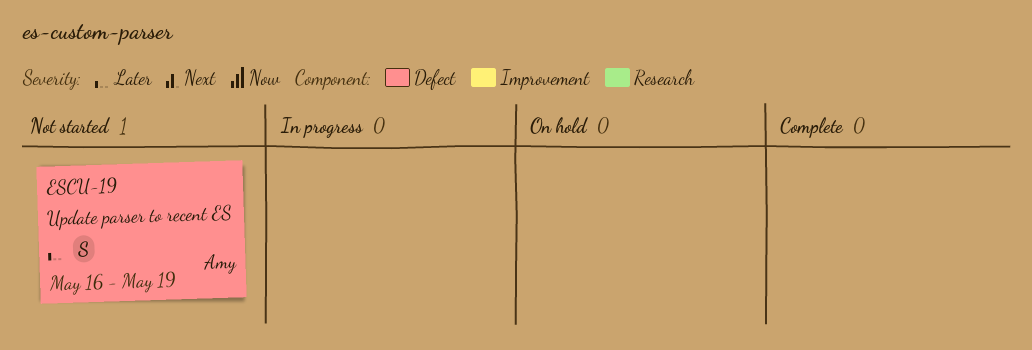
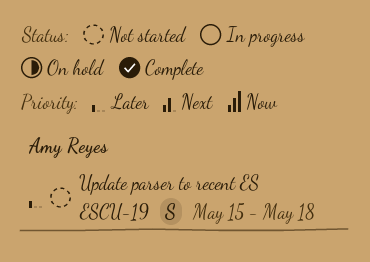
ESCU-19, start: May 16 -> May 15
ESCU-19, due: May 19 -> May 18

